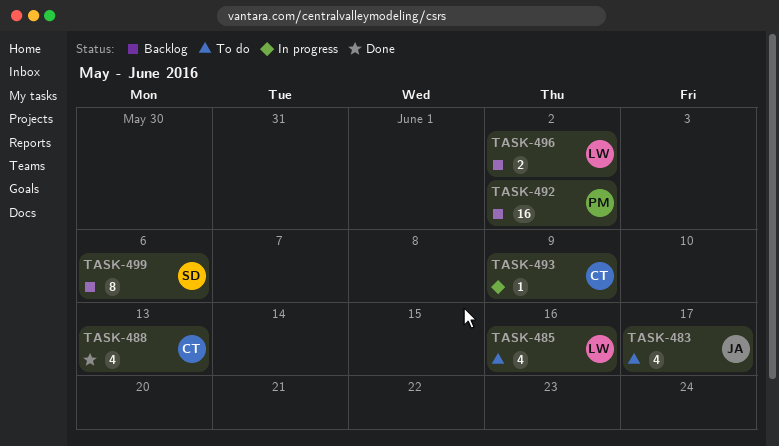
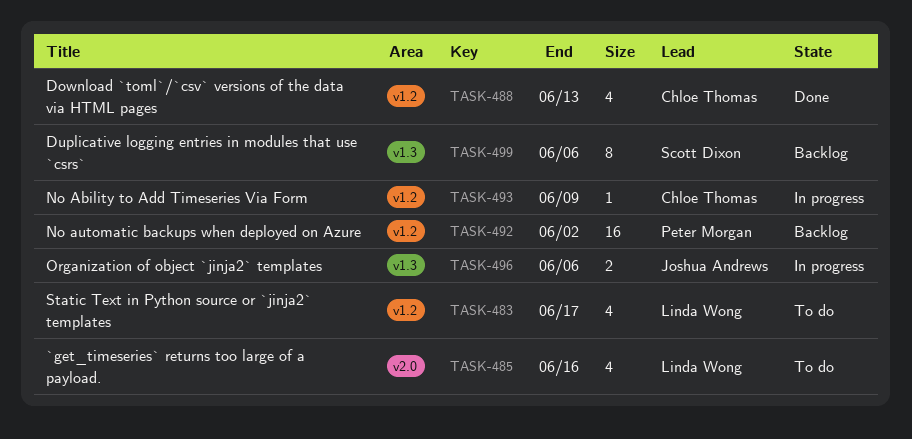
TASK-483, owner: Joshua Andrews -> Linda Wong
TASK-496, status: Backlog -> In progress
TASK-496, owner: Linda Wong -> Joshua Andrews
TASK-496, due: Jun 2 -> Jun 6

